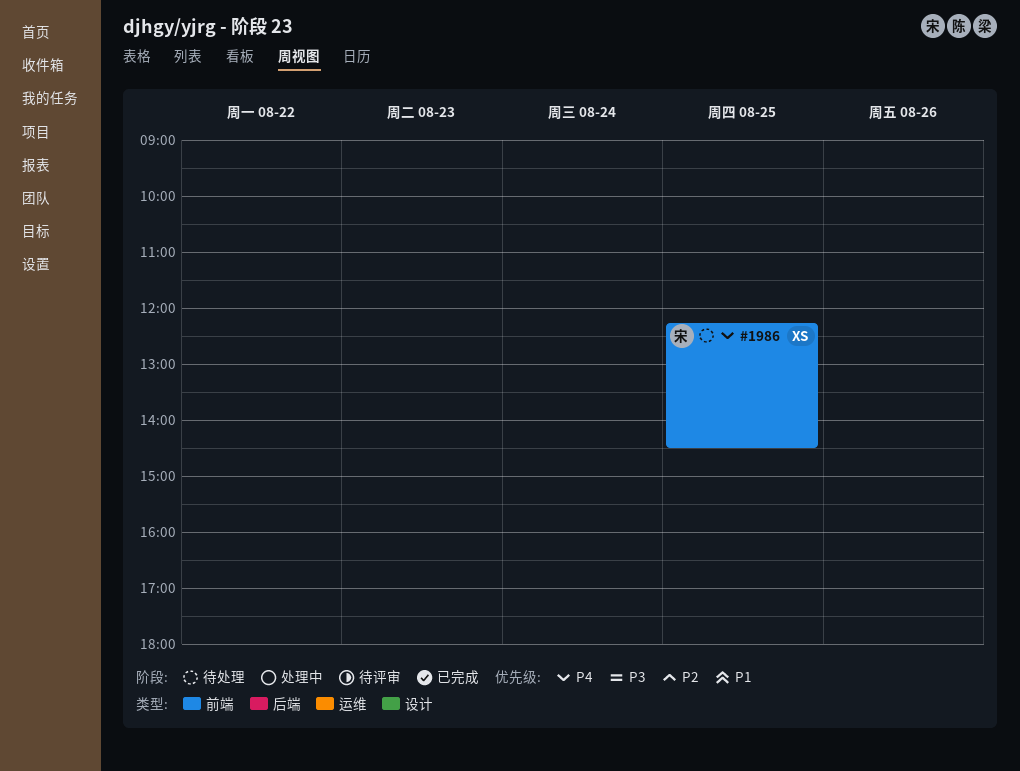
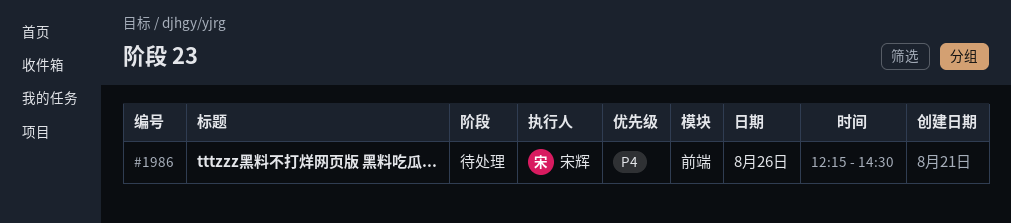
#1986, day: Aug 25 -> Aug 26

